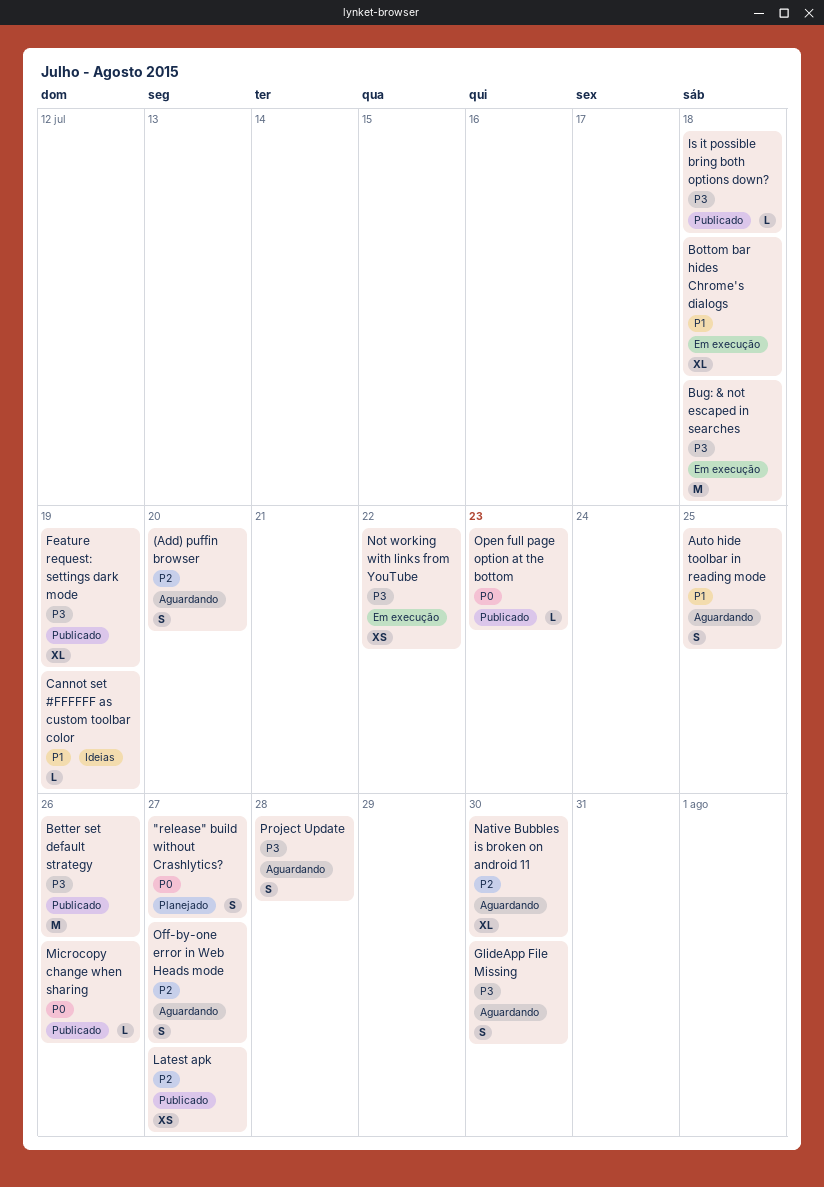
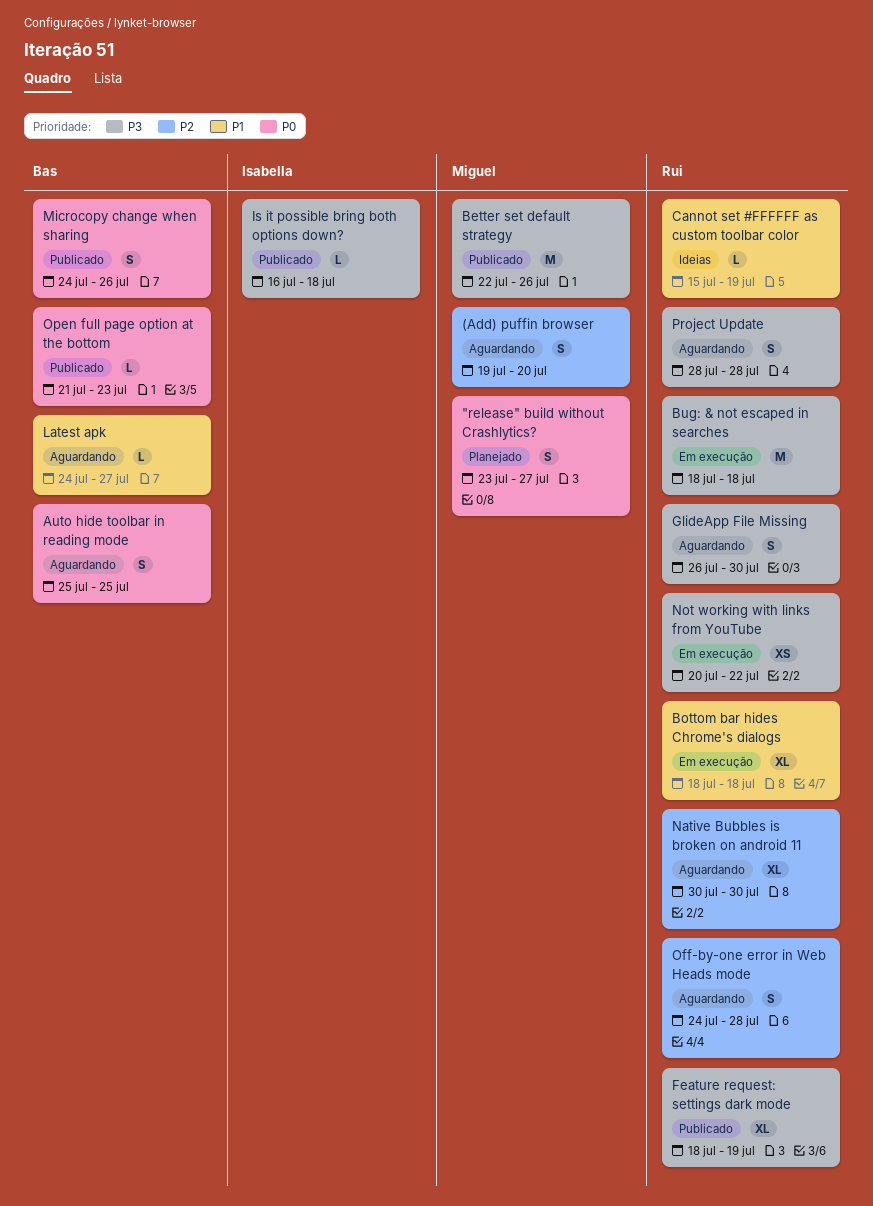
Auto hide toolbar in reading mode, priority: P1 -> P0
Latest apk, status: Publicado -> Aguardando
Latest apk, priority: P2 -> P1
Latest apk, estimate: XS -> L
Microcopy change when sharing, estimate: L -> S
Off-by-one error in Web Heads mode, due: Jul 27 -> Jul 28

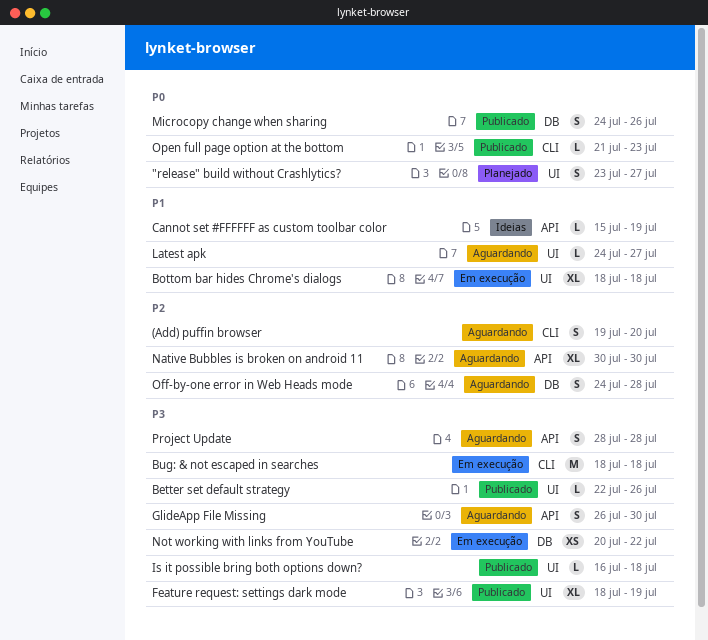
Auto hide toolbar in reading mode: present -> none
Better set default strategy, estimate: M -> L

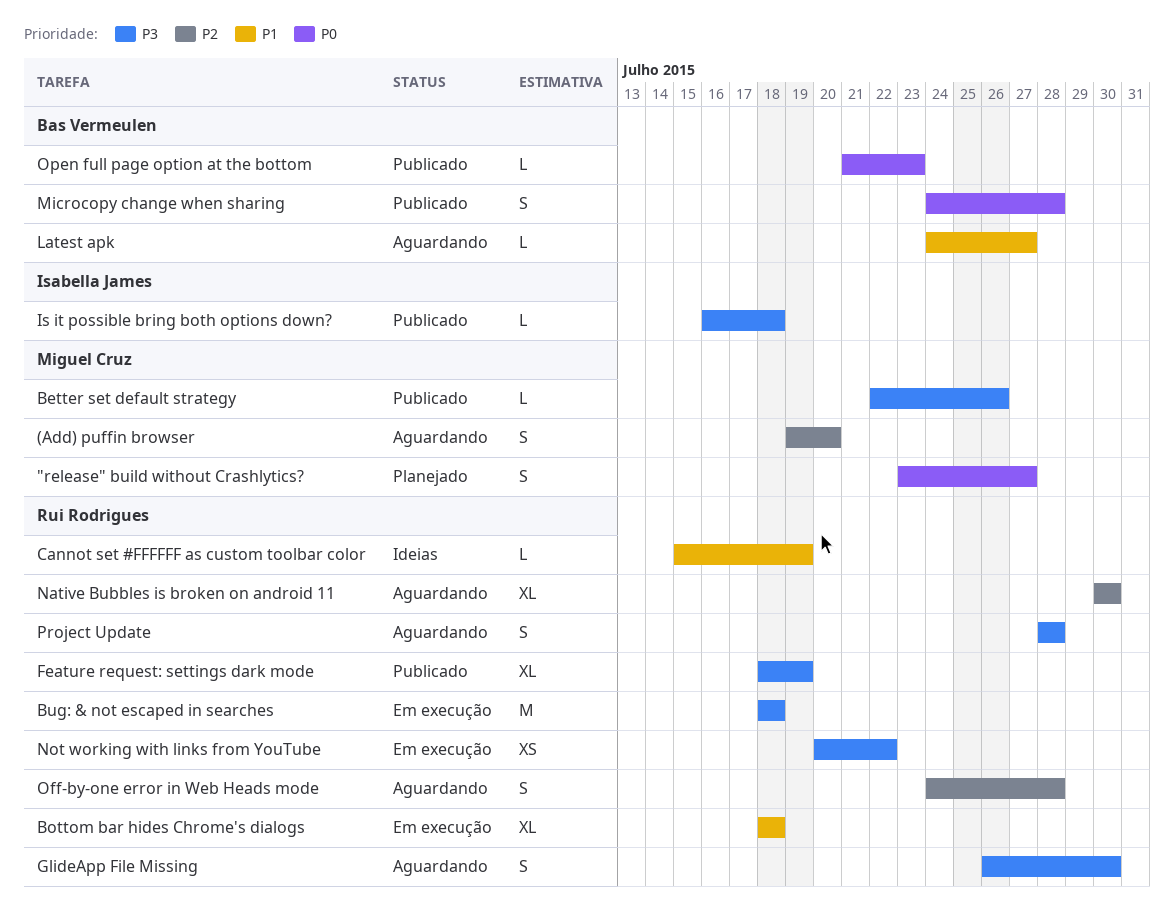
Microcopy change when sharing, due: Jul 26 -> Jul 28

